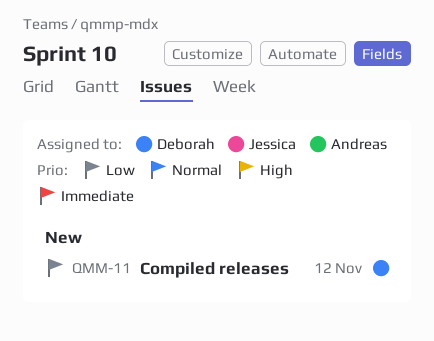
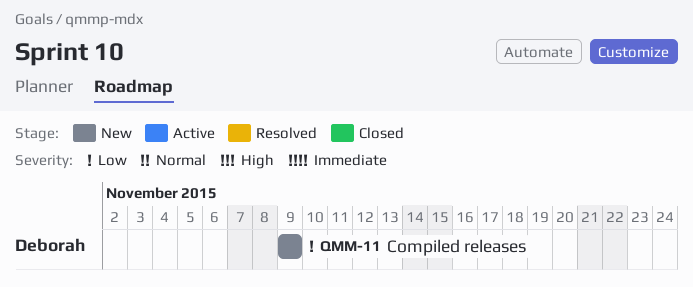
QMM-11, due: Nov 12 -> Nov 9

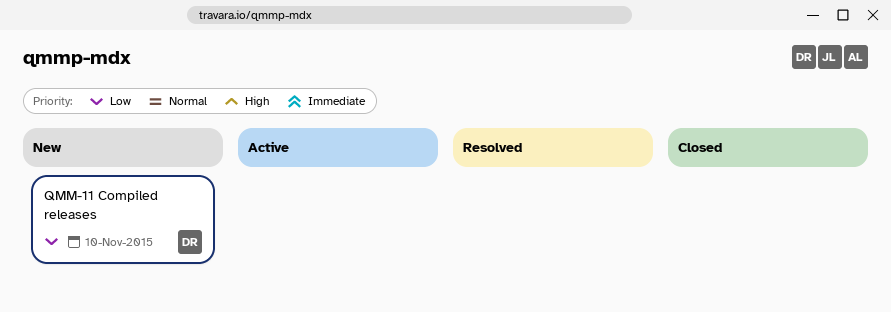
QMM-11, due: Nov 9 -> Nov 10

